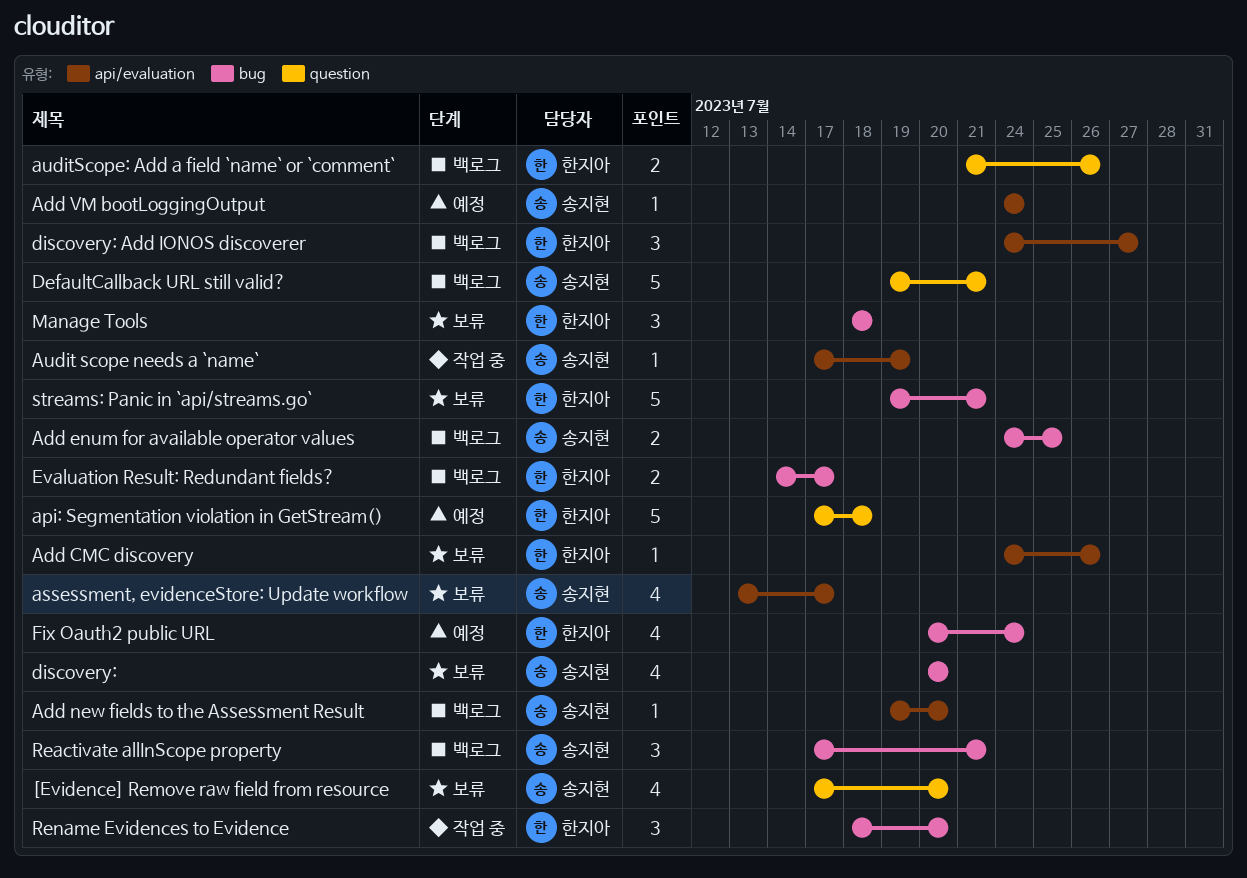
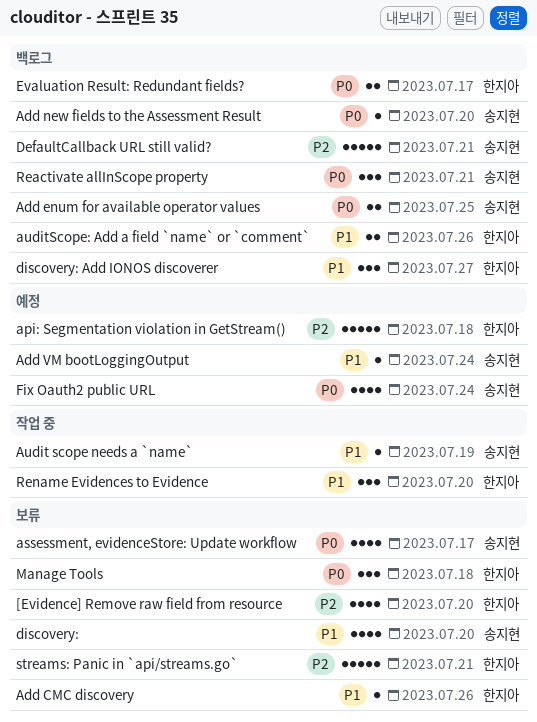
[Evidence] Remove raw field from resource, owner: 송지현 -> 한지아
Fix Oauth2 public URL, owner: 한지아 -> 송지현

